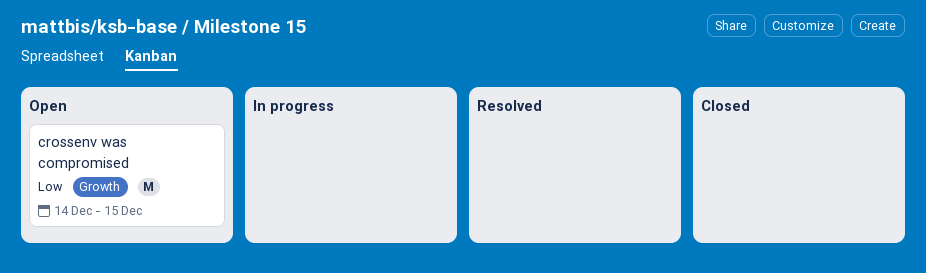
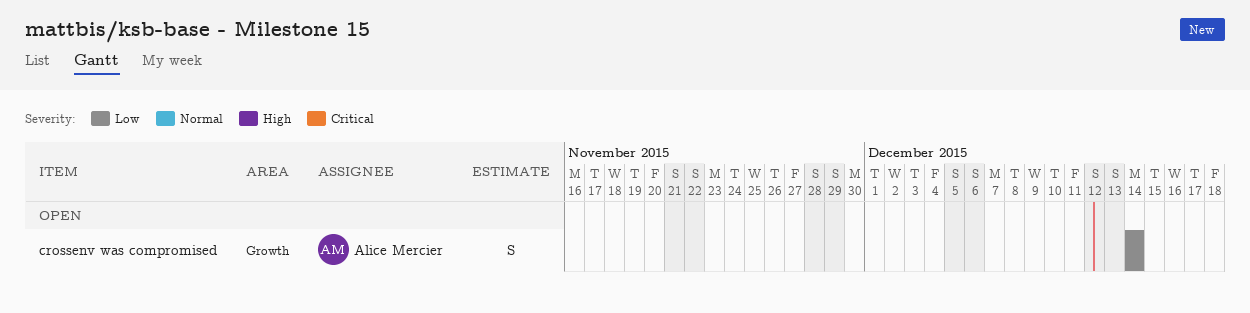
crossenv was compromised, estimate: M -> S
crossenv was compromised, due: Dec 15 -> Dec 14

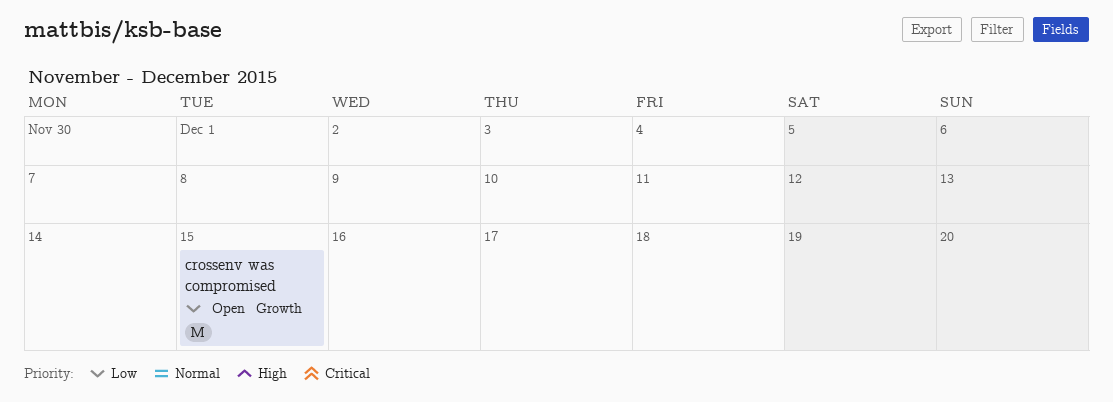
crossenv was compromised, estimate: S -> M
crossenv was compromised, due: Dec 14 -> Dec 15

